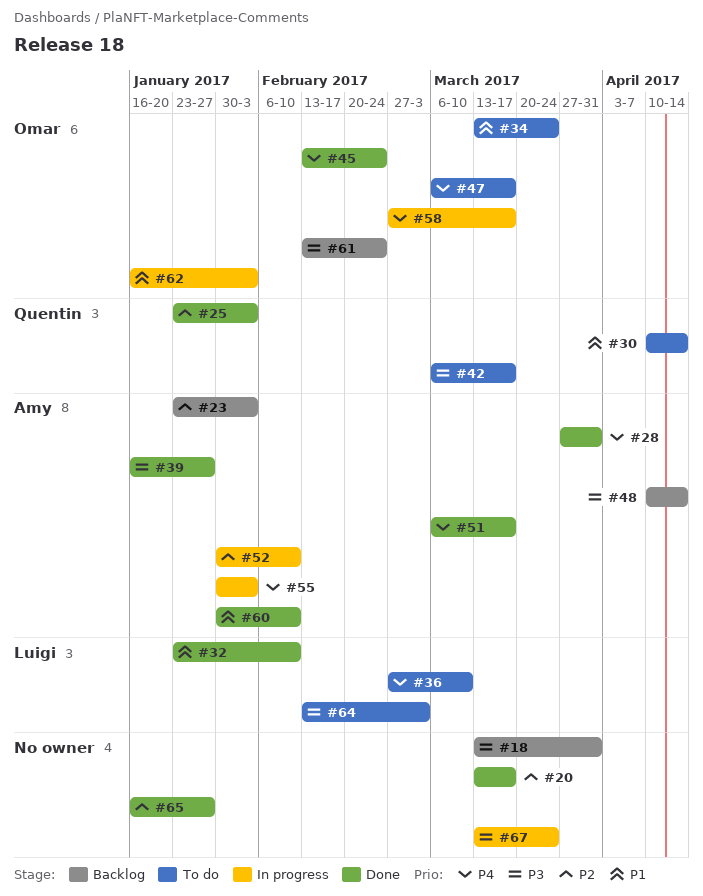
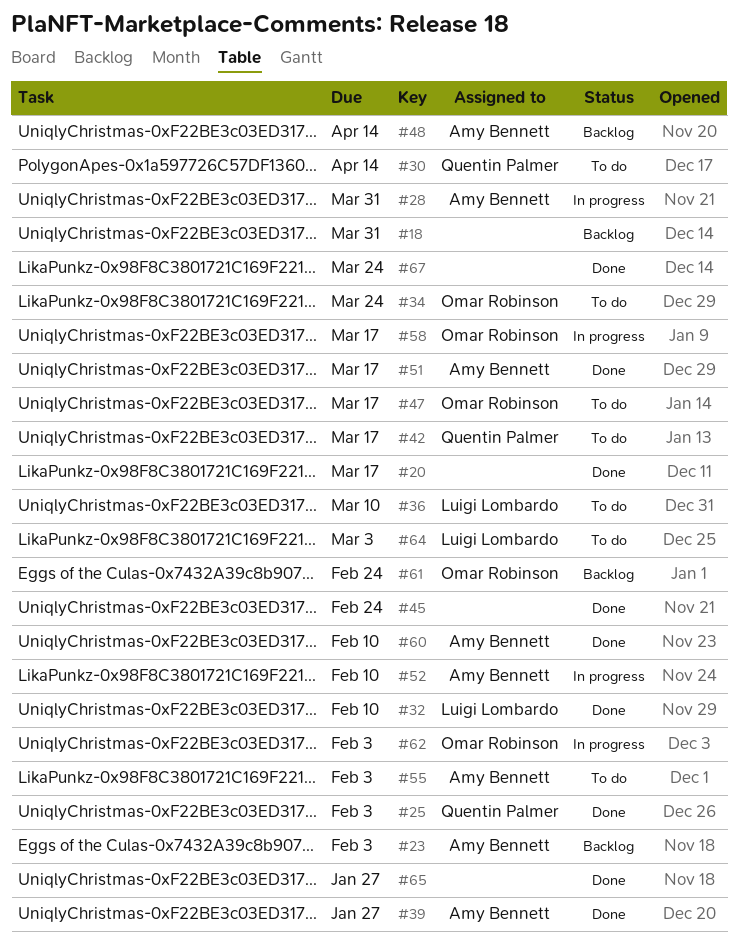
#28, status: Done -> In progress
#45, owner: Omar Robinson -> none
#55, status: In progress -> To do
#67, status: In progress -> Done

